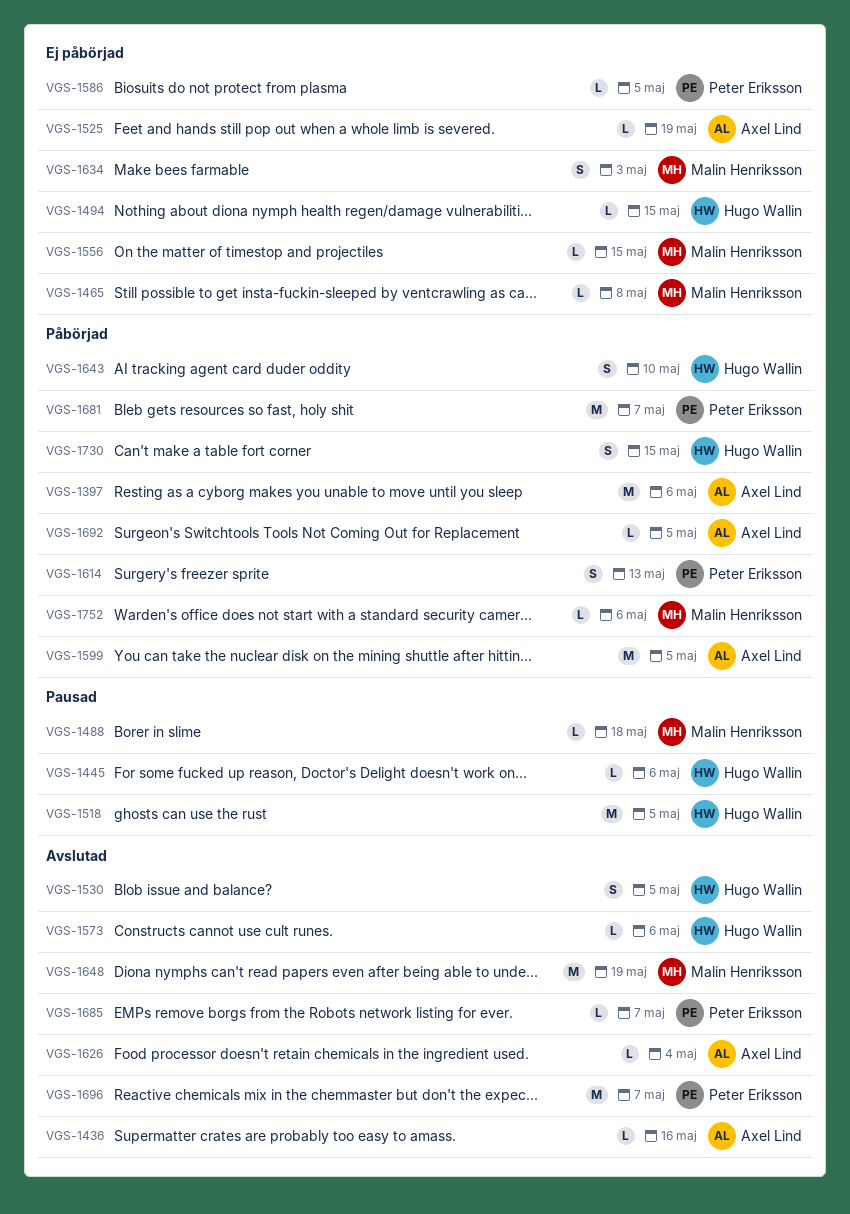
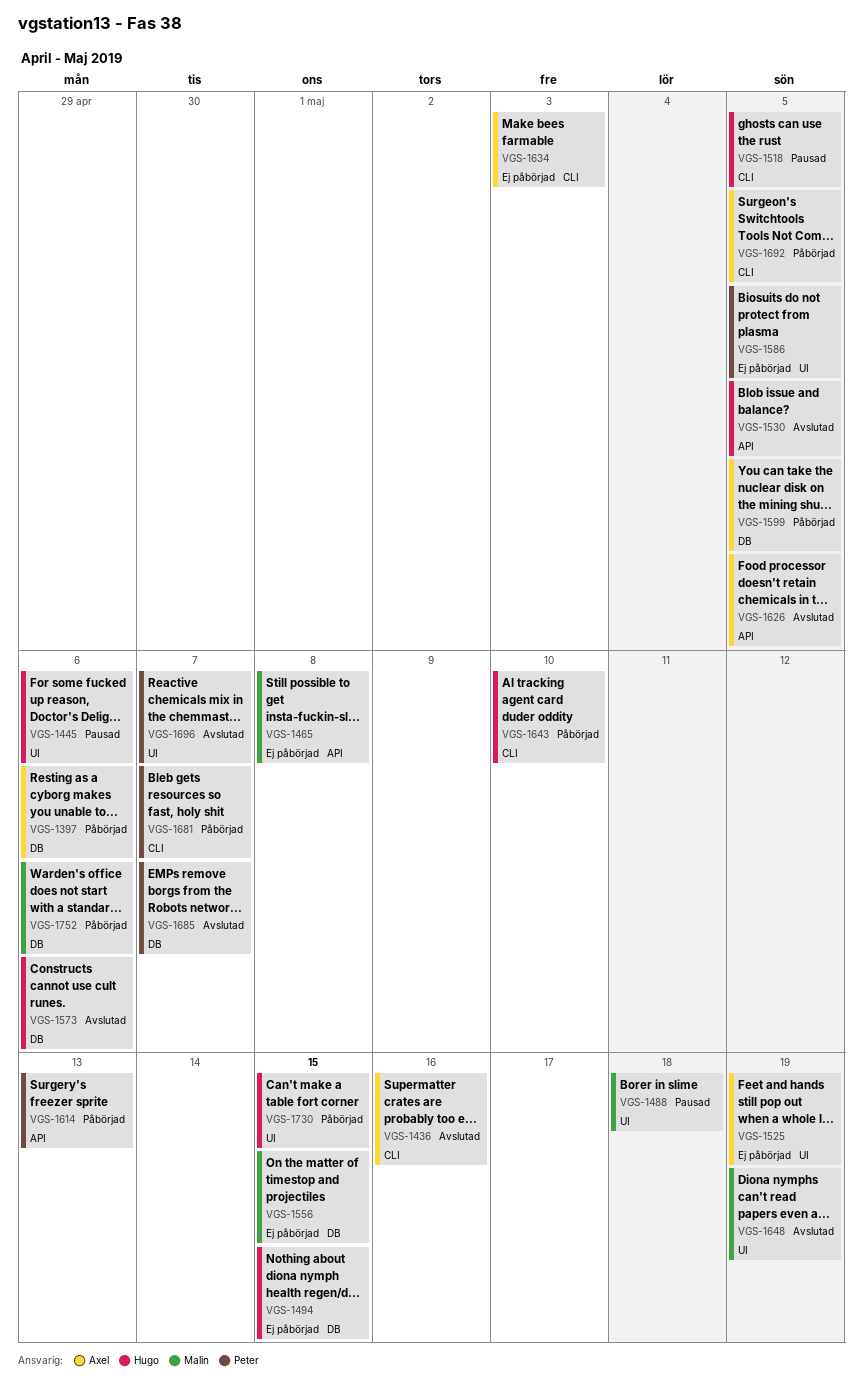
VGS-1626, due: May 4 -> May 5
VGS-1634, owner: Malin Henriksson -> Axel Lind

